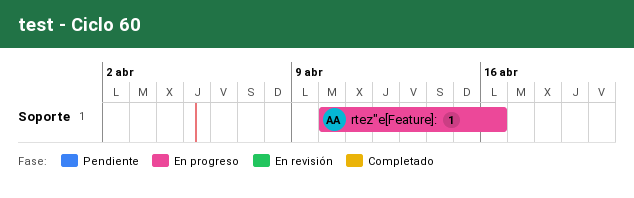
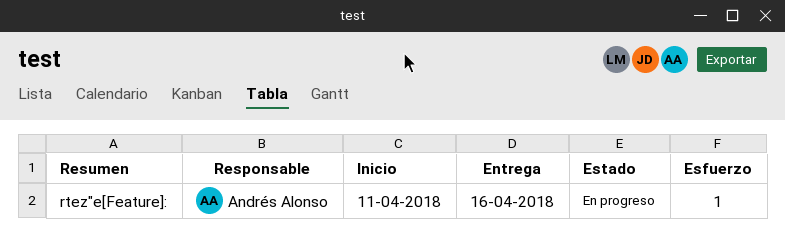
rtez"e[Feature]:, start: Apr 10 -> Apr 11

